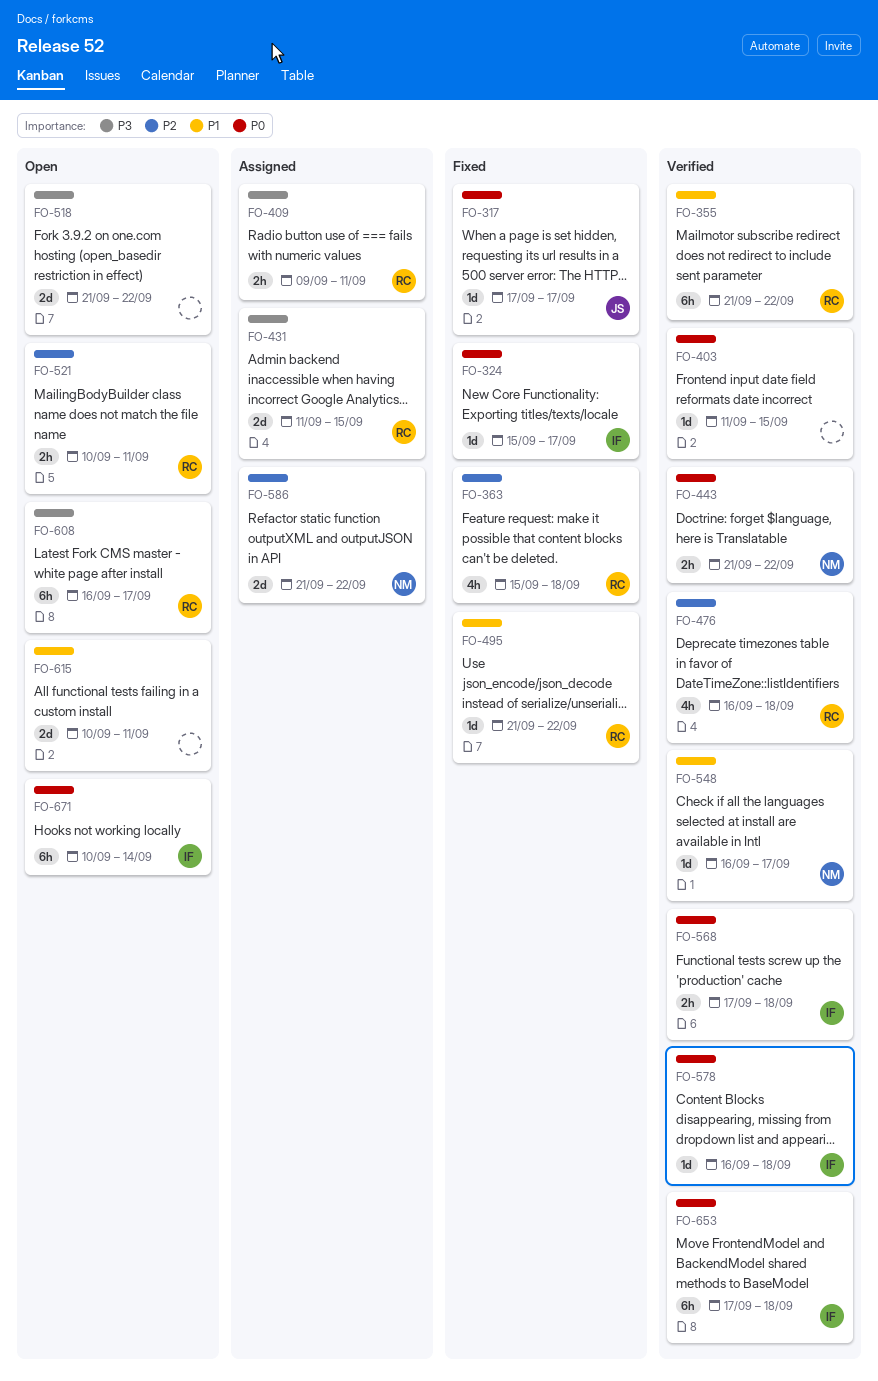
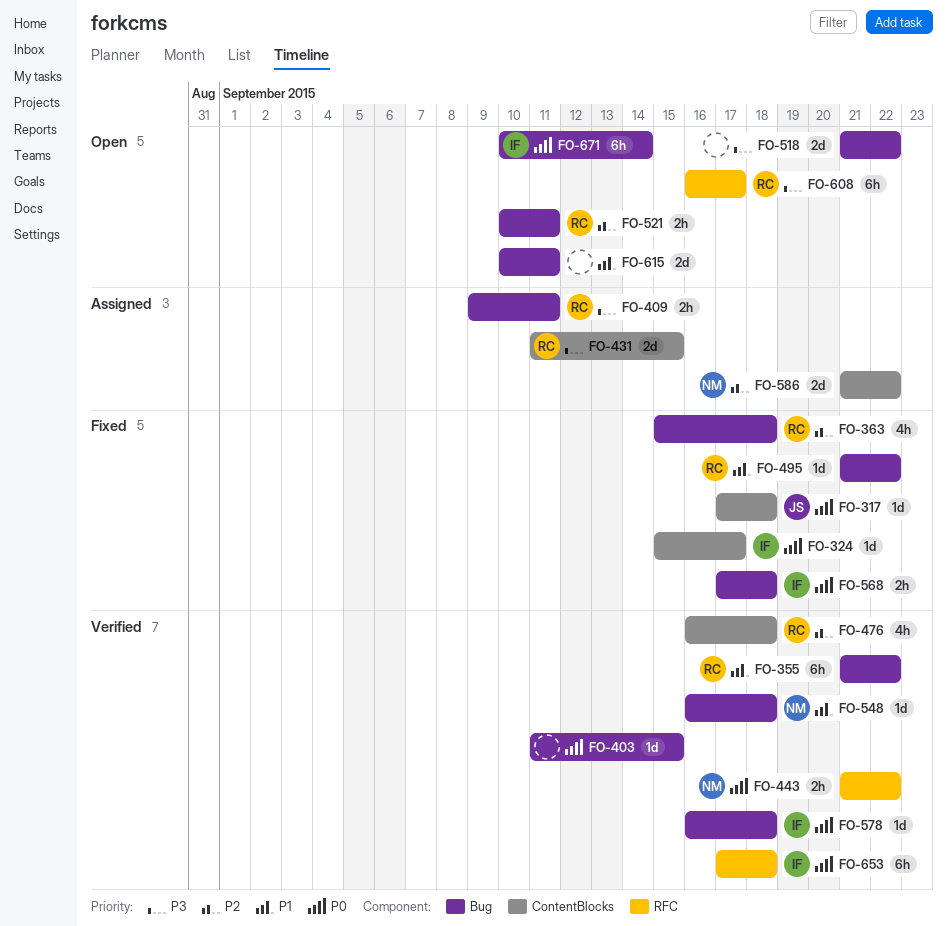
FO-317, due: Sep 17 -> Sep 18
FO-548, due: Sep 17 -> Sep 18
FO-568, status: Verified -> Fixed

